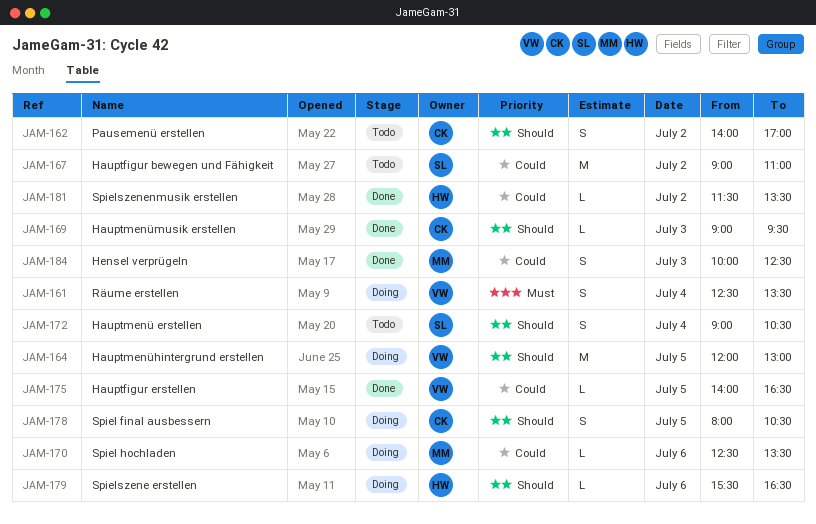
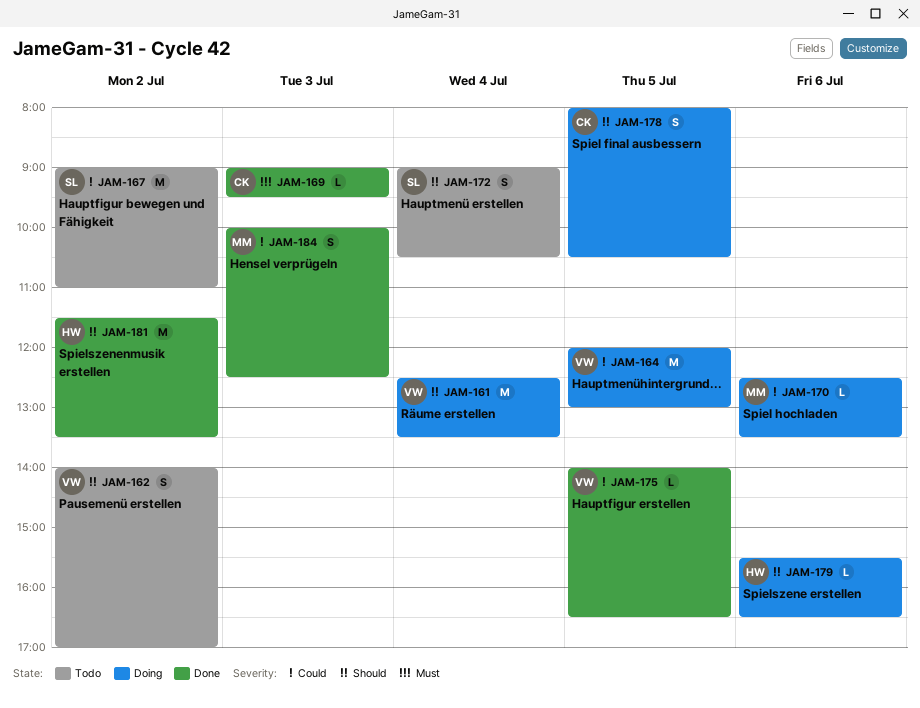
JAM-161, priority: Must -> Should
JAM-161, estimate: S -> M
JAM-162, owner: CK -> VW
JAM-164, priority: Should -> Could
JAM-169, priority: Should -> Must
JAM-181, priority: Could -> Should
JAM-181, estimate: L -> M

